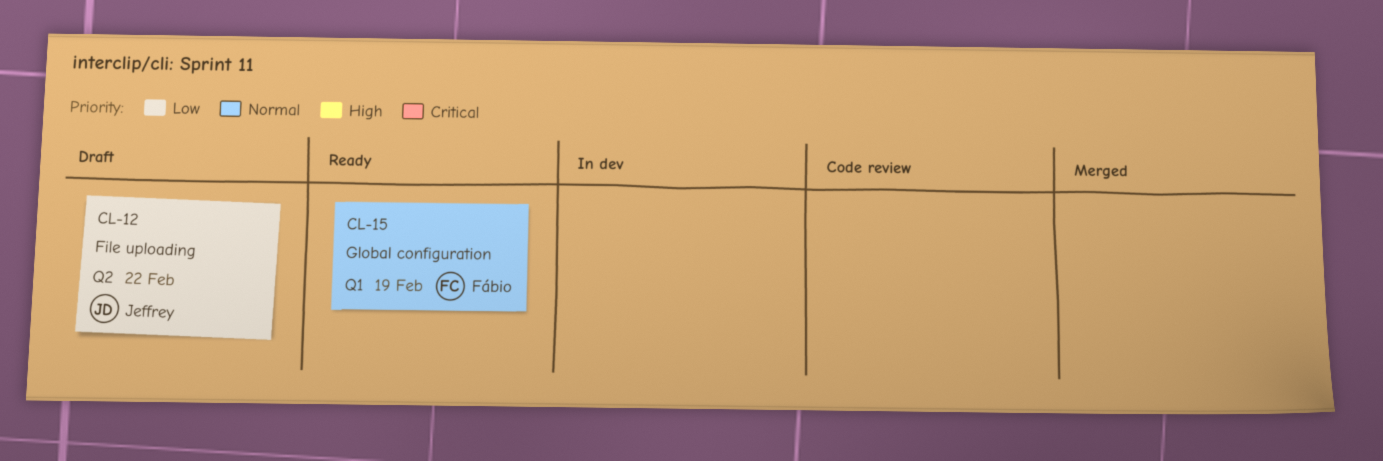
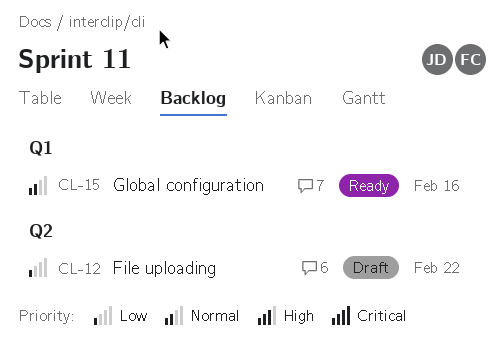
CL-15, due: Feb 19 -> Feb 16

